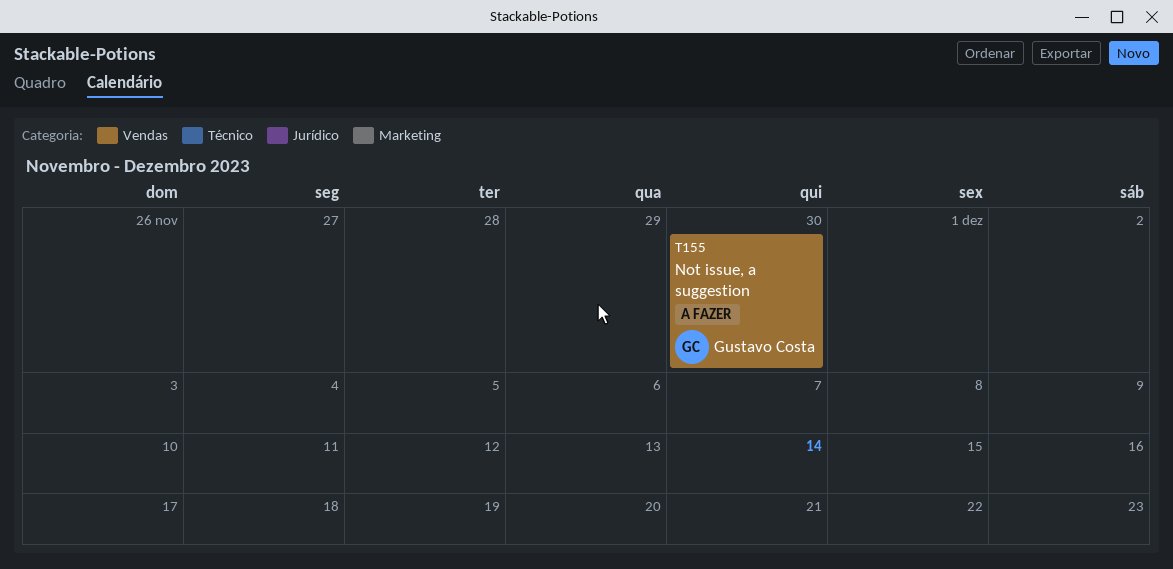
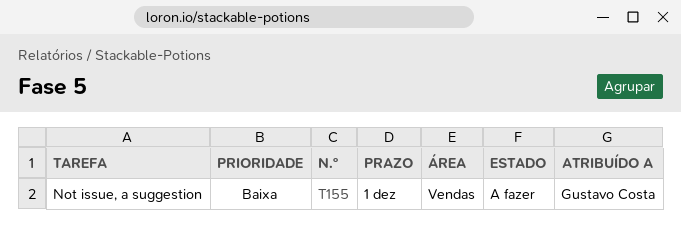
T155, due: Nov 30 -> Dec 1

